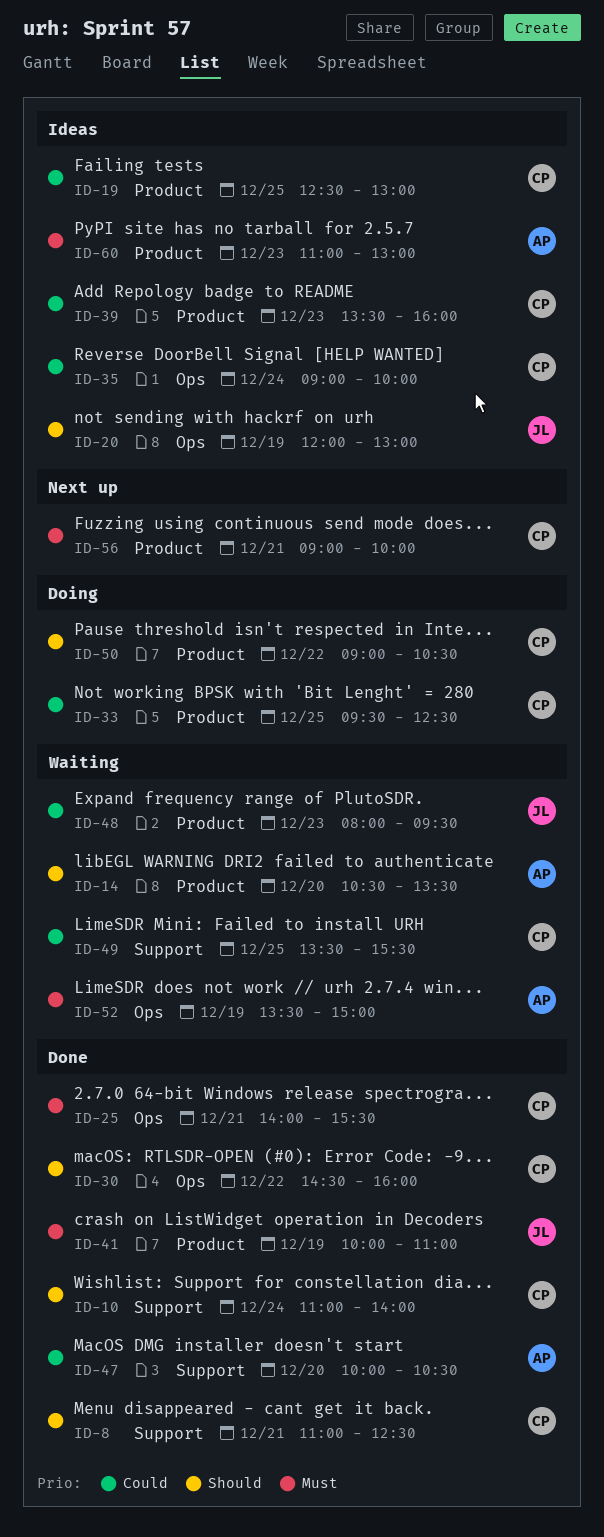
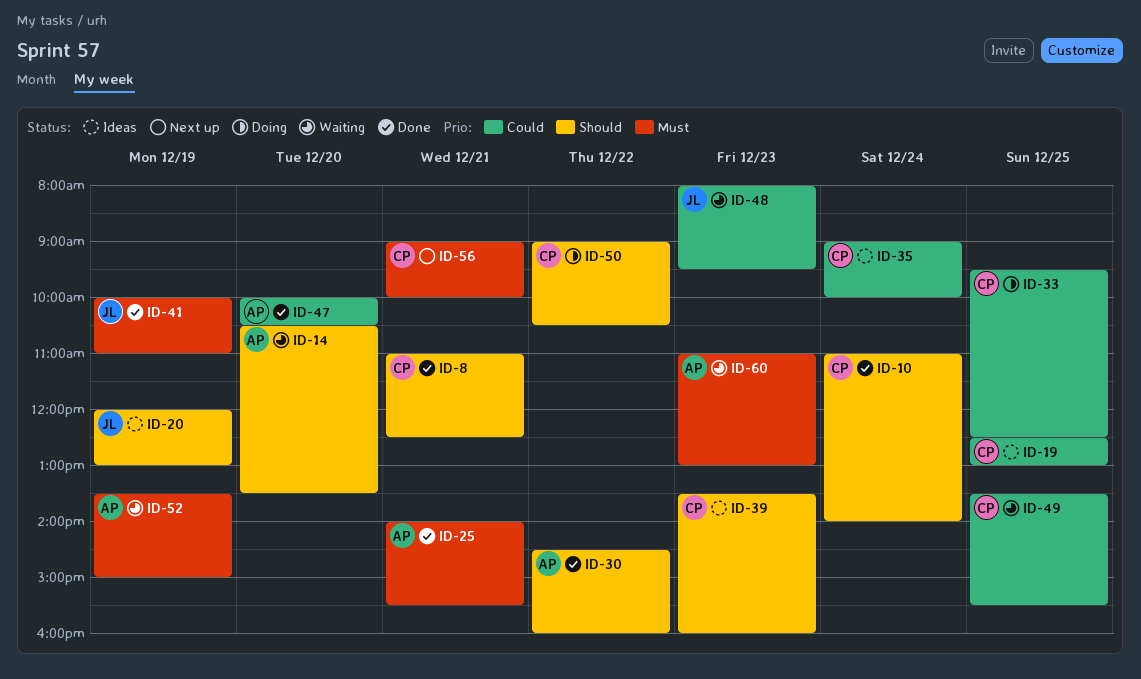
ID-25, owner: CP -> AP
ID-30, owner: CP -> AP
ID-39, priority: Could -> Should
ID-60, status: Ideas -> Waiting

